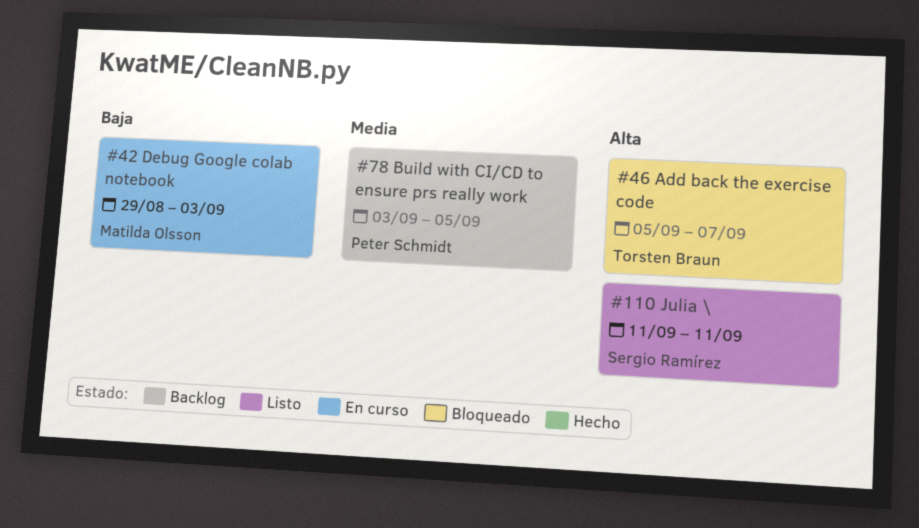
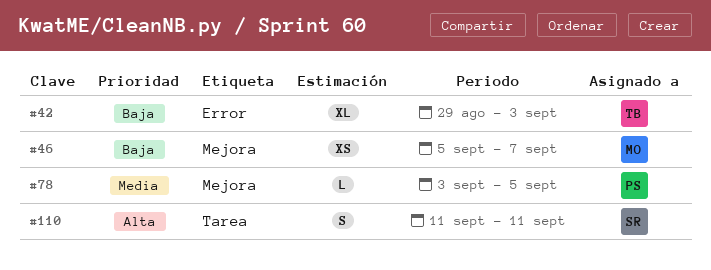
#42, owner: Matilda Olsson -> Torsten Braun
#46, owner: Torsten Braun -> Matilda Olsson
#46, priority: Alta -> Baja

